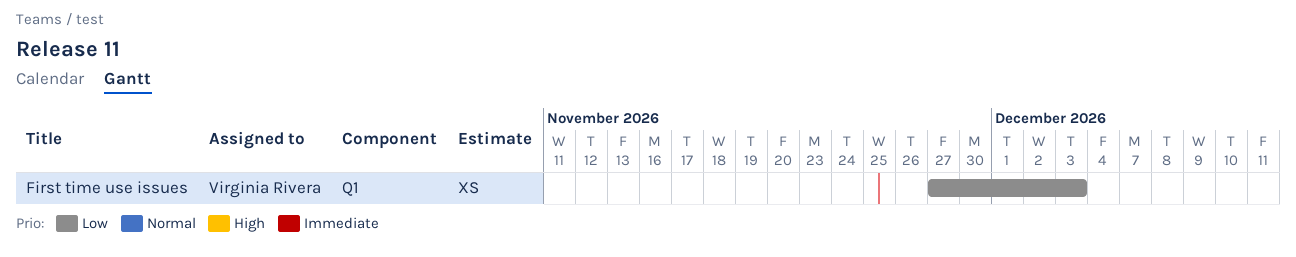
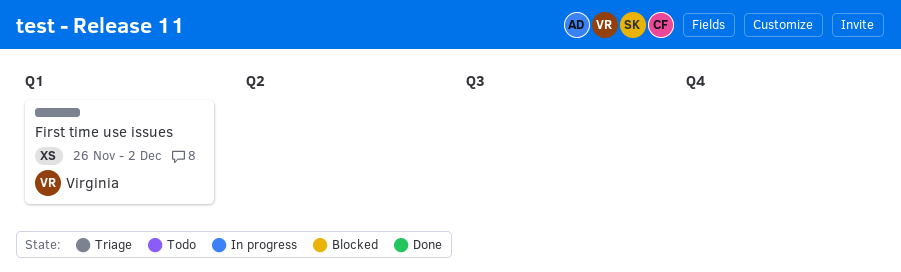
First time use issues, start: Nov 27 -> Nov 26
First time use issues, due: Dec 3 -> Dec 2

